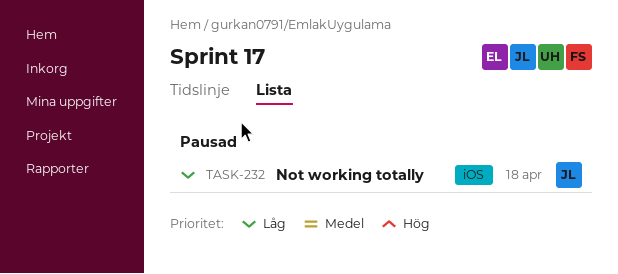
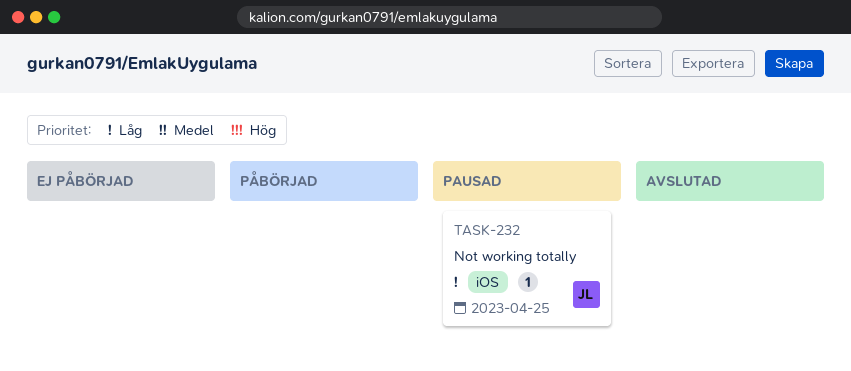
TASK-232, due: Apr 18 -> Apr 25

